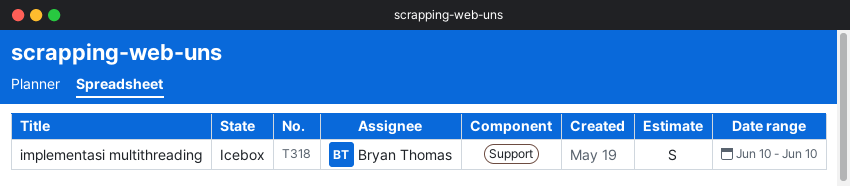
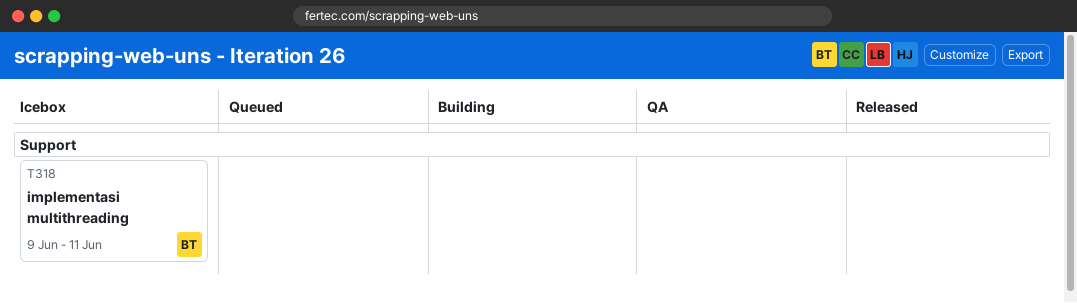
T318, start: Jun 10 -> Jun 9
T318, due: Jun 10 -> Jun 11

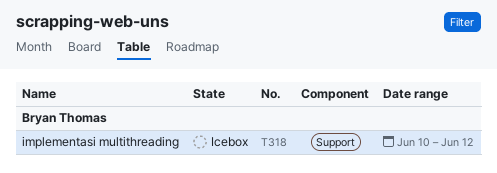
T318, start: Jun 9 -> Jun 10
T318, due: Jun 11 -> Jun 12

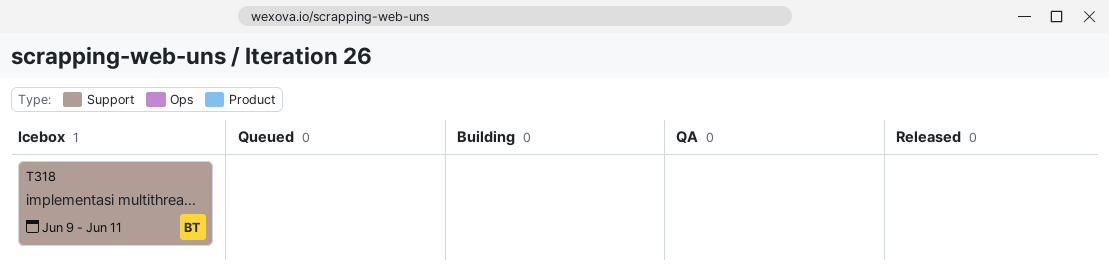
T318, start: Jun 10 -> Jun 9
T318, due: Jun 12 -> Jun 11

